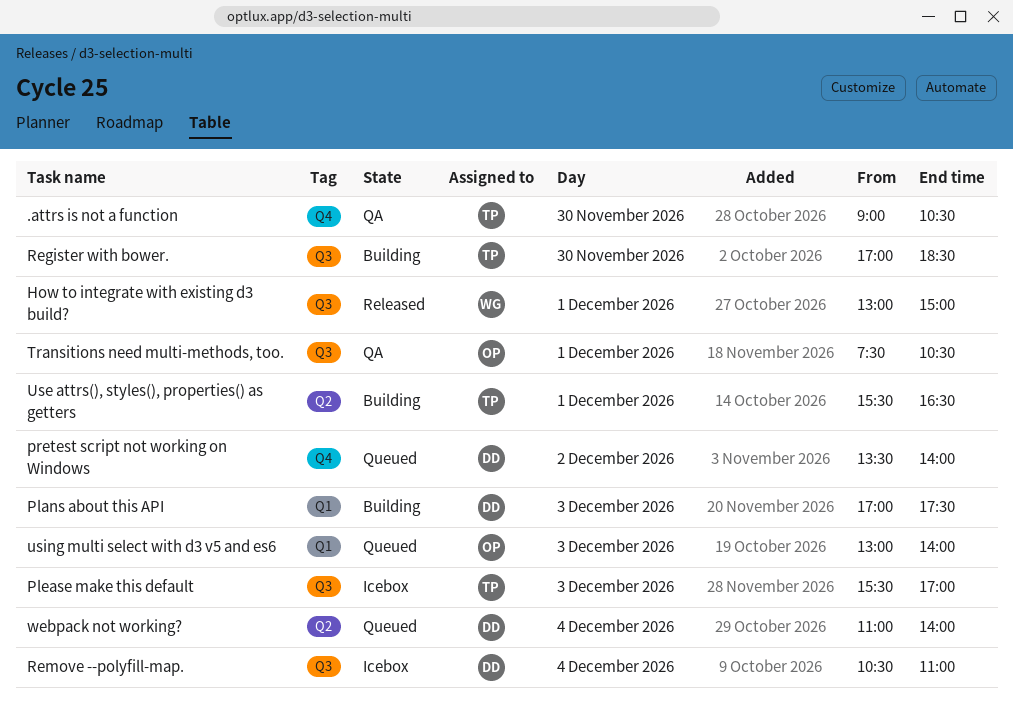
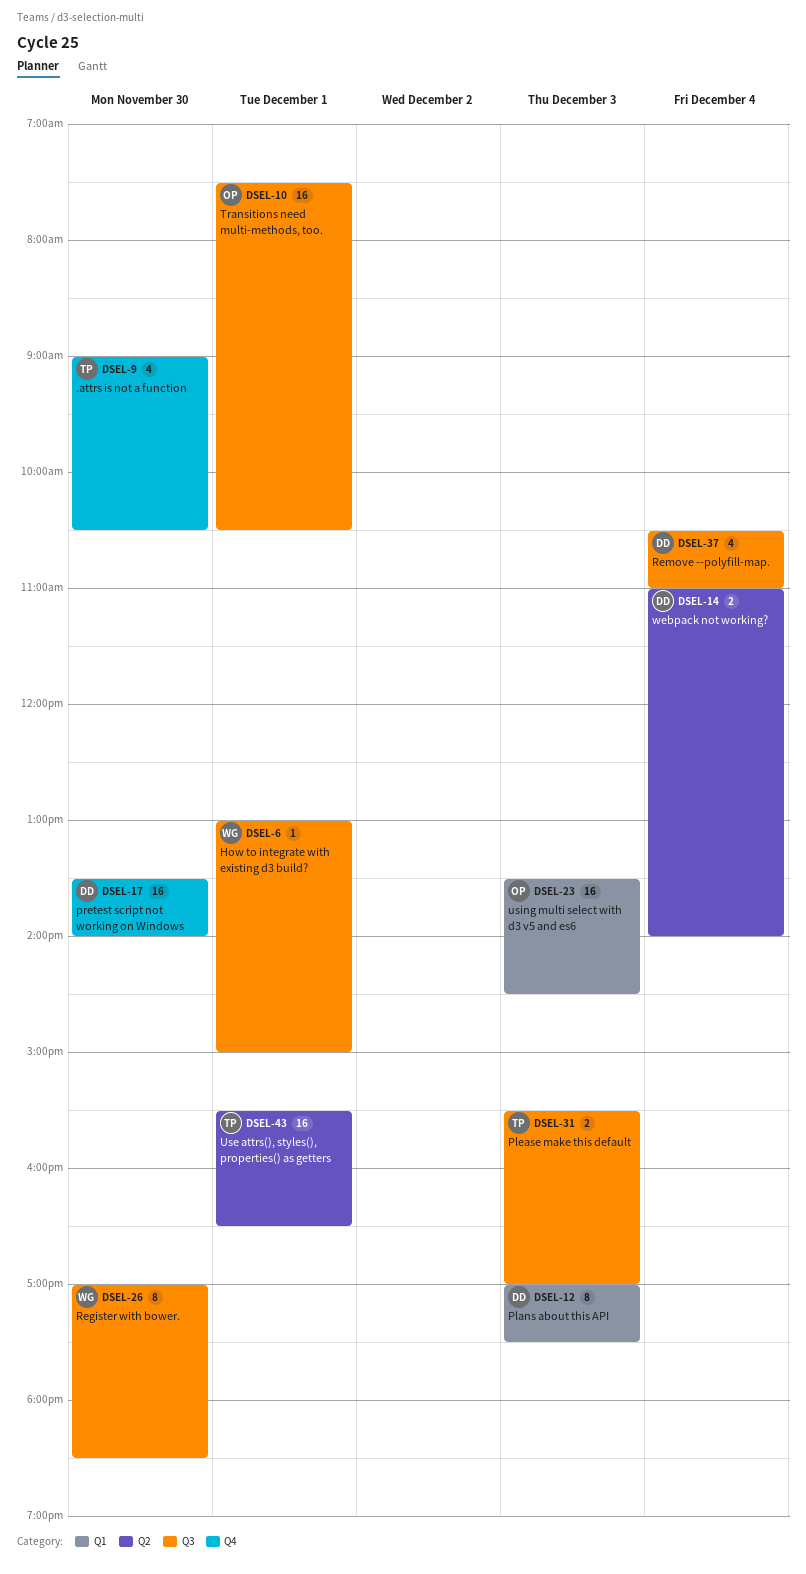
pretest script not working on Windows, day: Dec 2 -> Nov 30
Register with bower., owner: TP -> WG
using multi select with d3 v5 and es6, begins: 13:00 -> 13:30
using multi select with d3 v5 and es6, ends: 14:00 -> 14:30

